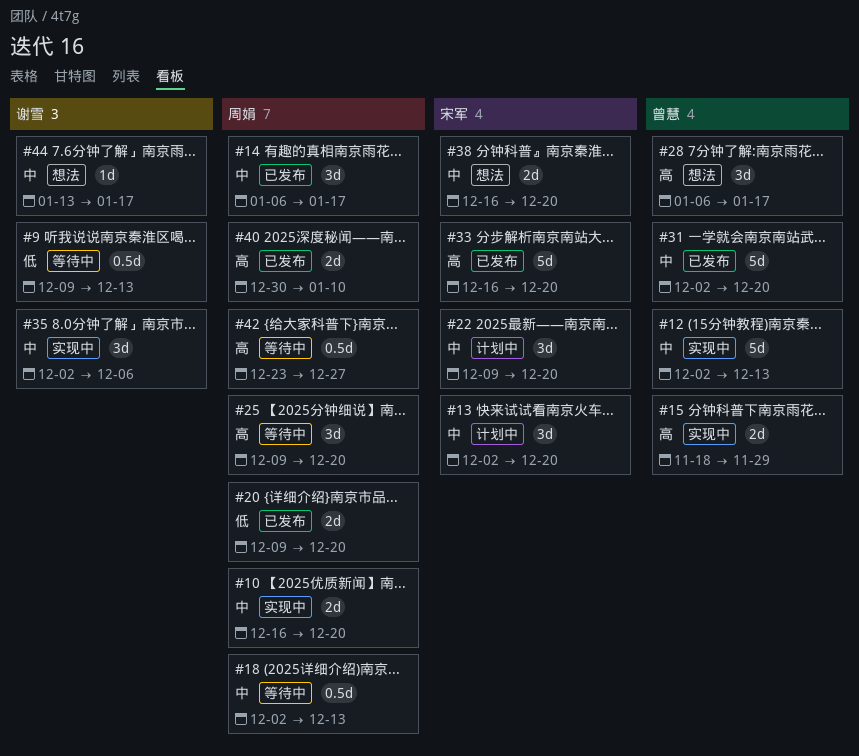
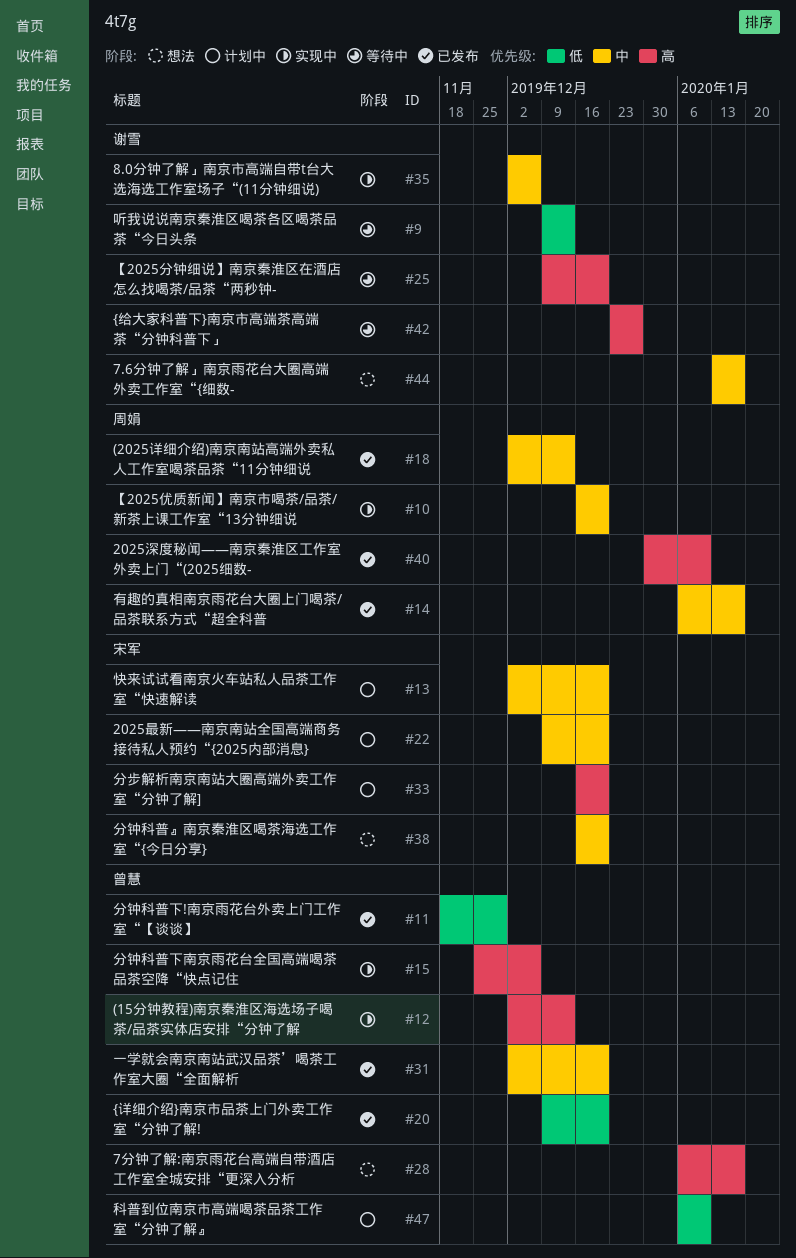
#11: none -> present
#12, priority: 中 -> 高
#15, start: Nov 18 -> Nov 25
#15, due: Nov 29 -> Dec 6
#18, status: 等待中 -> 已发布
#20, owner: 周娟 -> 曾慧
#25, owner: 周娟 -> 谢雪
#33, status: 已发布 -> 计划中
#42, owner: 周娟 -> 谢雪
#47: none -> present

